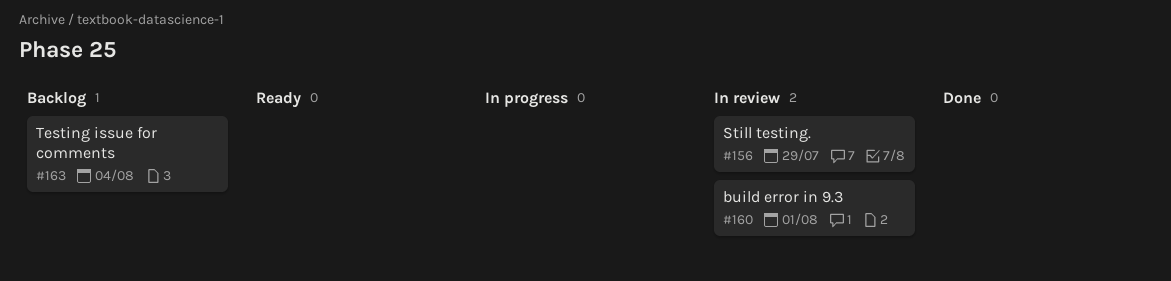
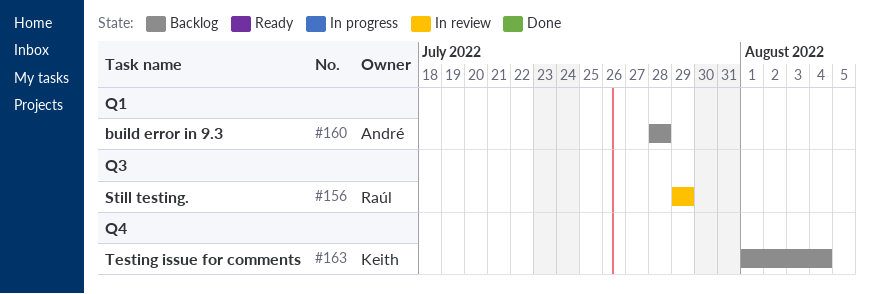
#160, status: In review -> Backlog
#160, due: Aug 1 -> Jul 28

